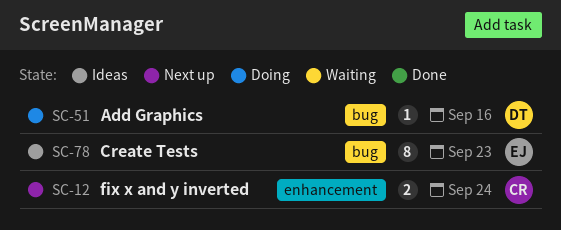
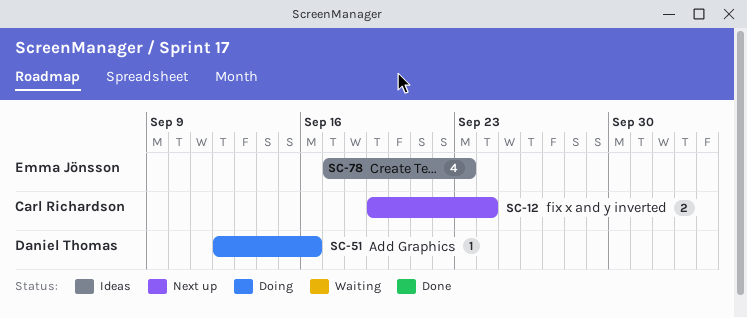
SC-78, estimate: 8 -> 4

